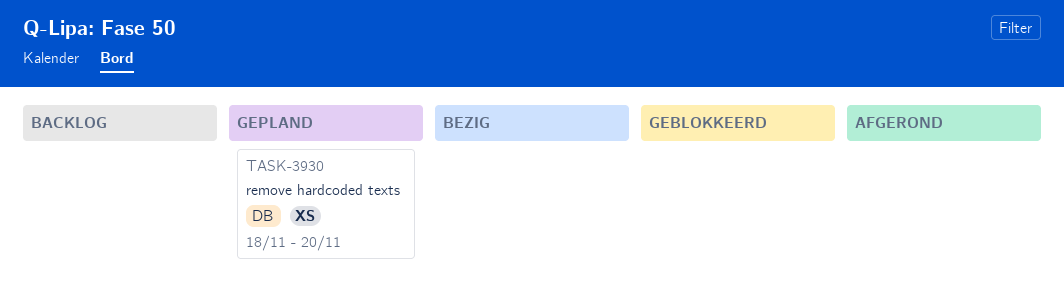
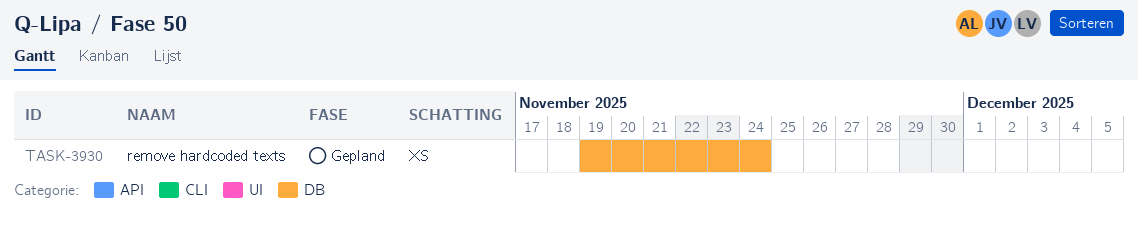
TASK-3930, start: Nov 18 -> Nov 19
TASK-3930, due: Nov 20 -> Nov 24

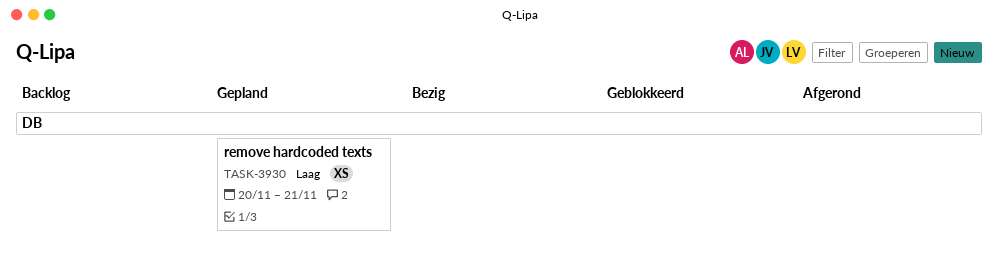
TASK-3930, start: Nov 19 -> Nov 20
TASK-3930, due: Nov 24 -> Nov 21

